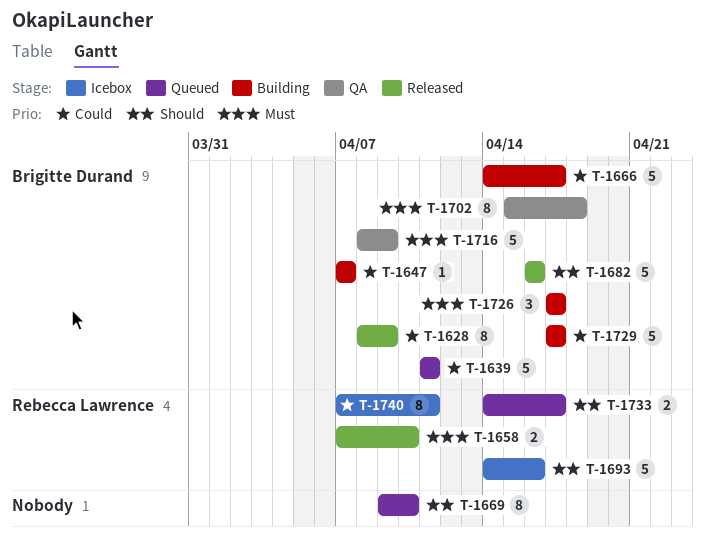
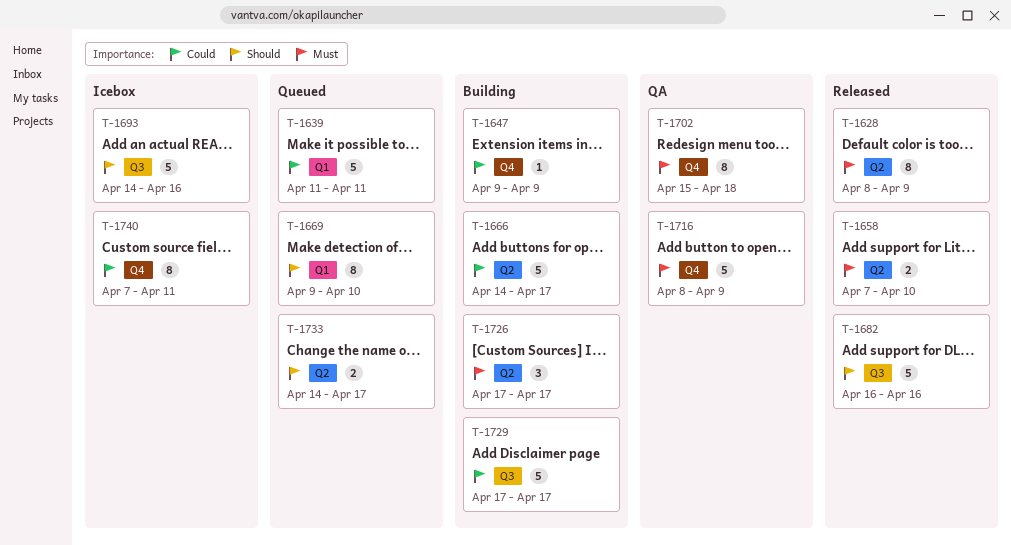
T-1628, priority: Could -> Must
T-1647, start: Apr 7 -> Apr 9
T-1647, due: Apr 7 -> Apr 9

